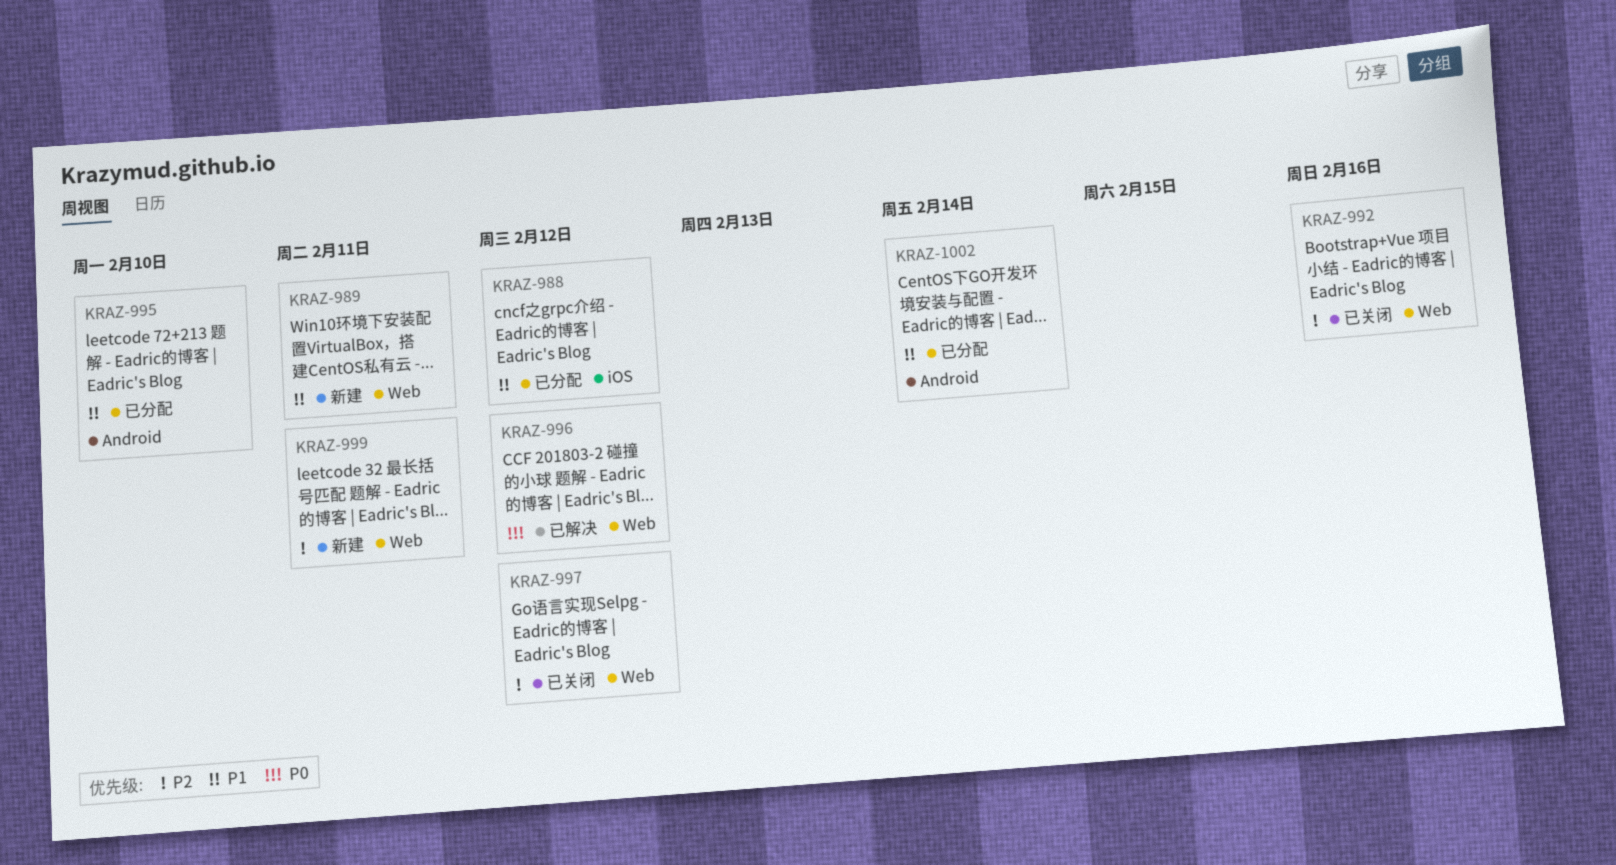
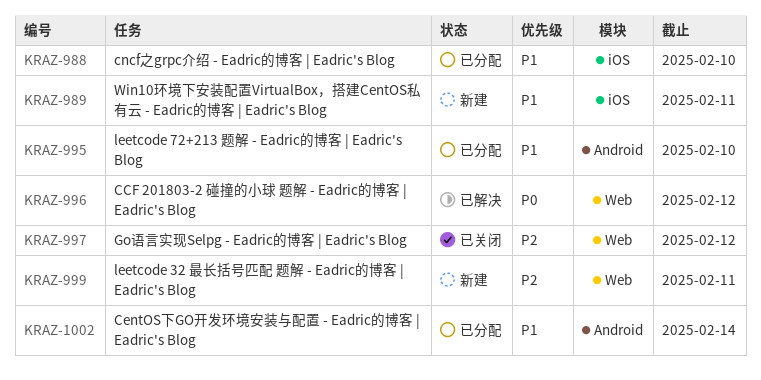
KRAZ-988, due: Feb 12 -> Feb 10
KRAZ-989, label: Web -> iOS
KRAZ-992: present -> none

